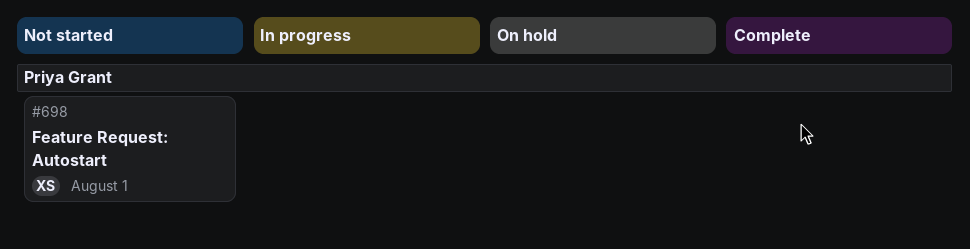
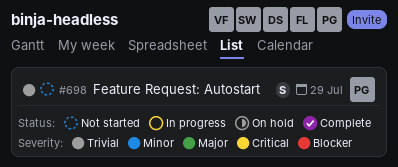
#698, estimate: XS -> S
#698, due: Aug 1 -> Jul 29

